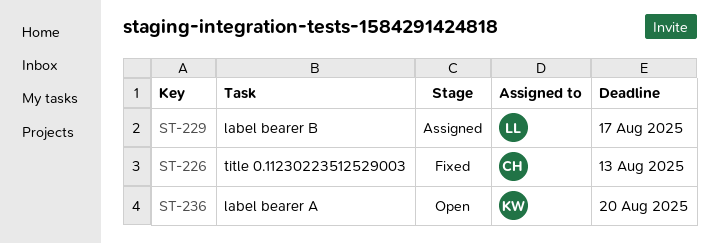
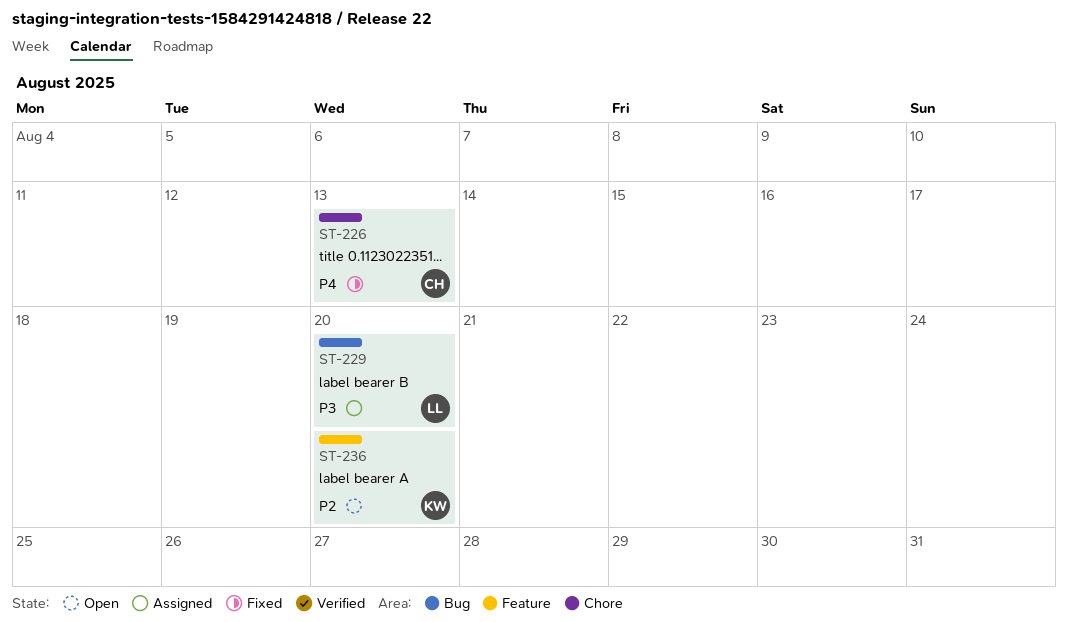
ST-229, due: Aug 17 -> Aug 20

